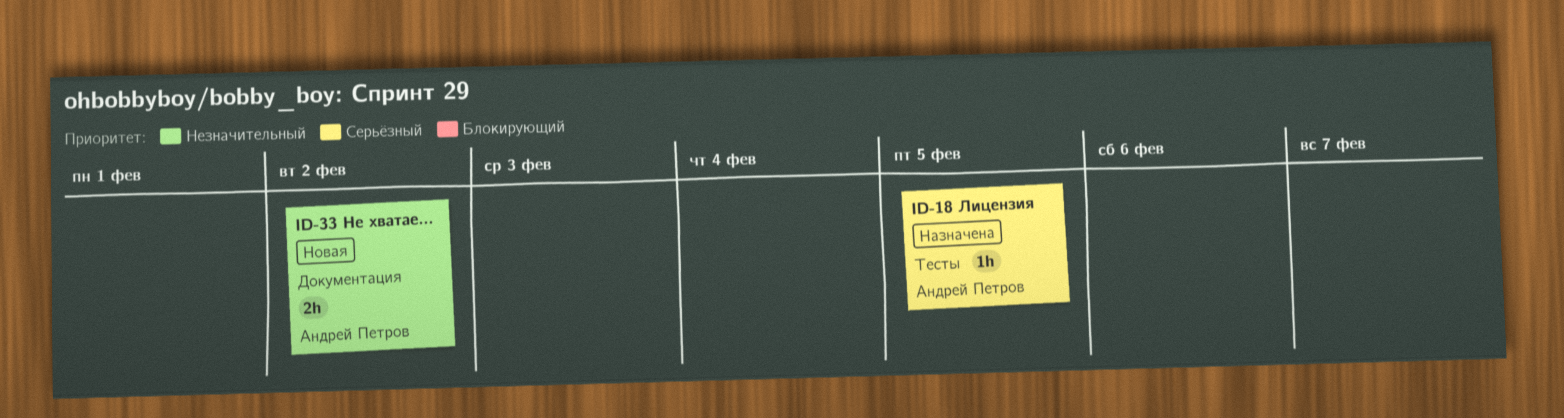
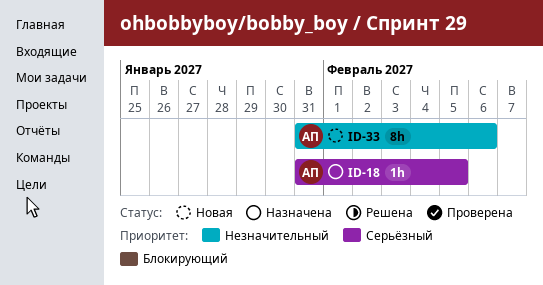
ID-33, estimate: 2h -> 8h
ID-33, due: Feb 2 -> Feb 6

